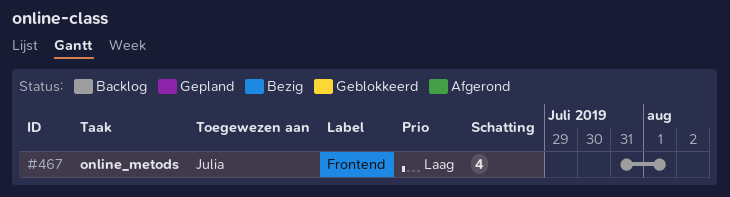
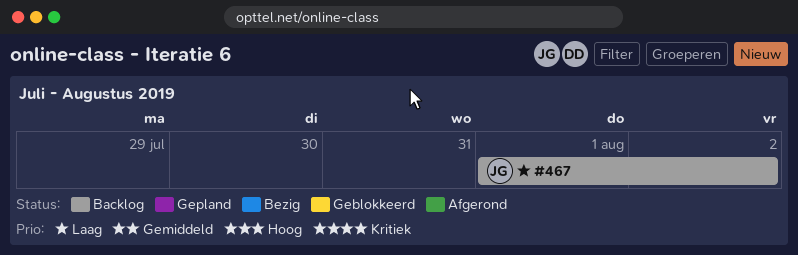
#467, start: Jul 31 -> Aug 1
#467, due: Aug 1 -> Aug 2

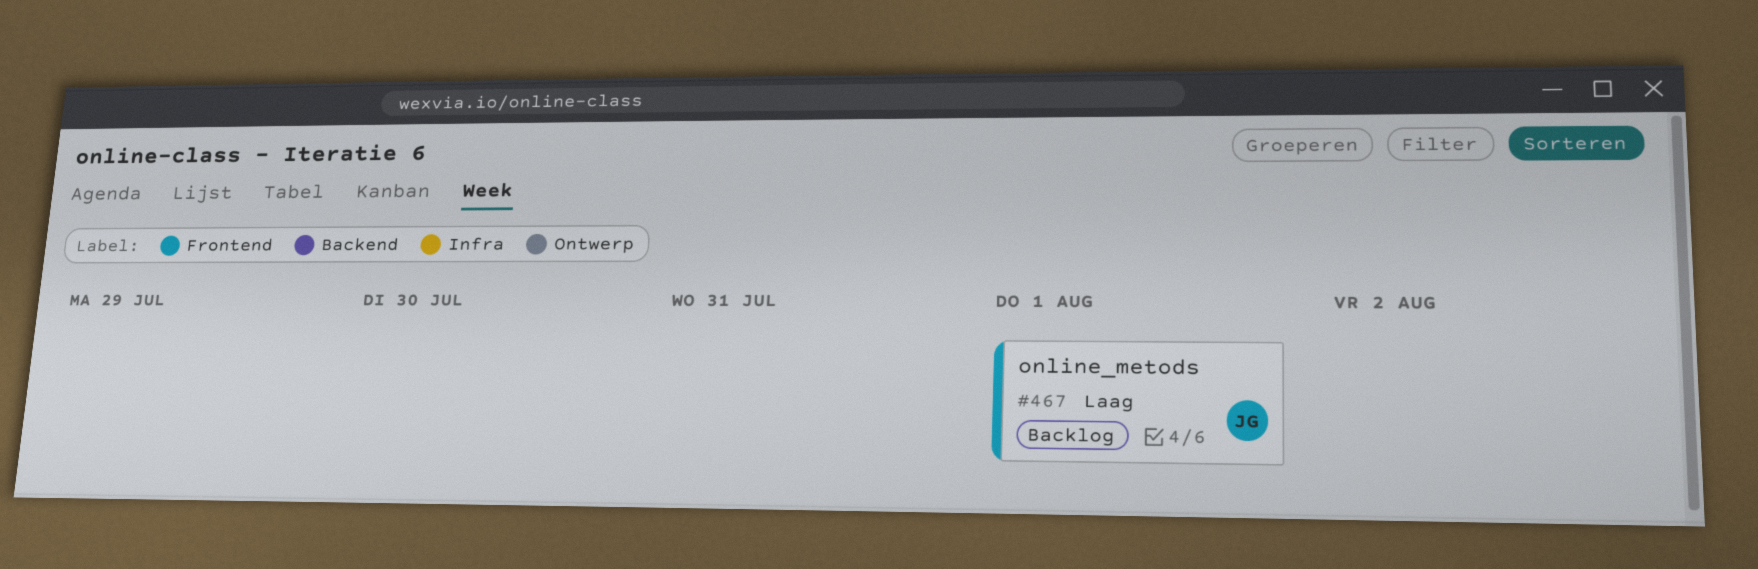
#467, due: Aug 2 -> Aug 1

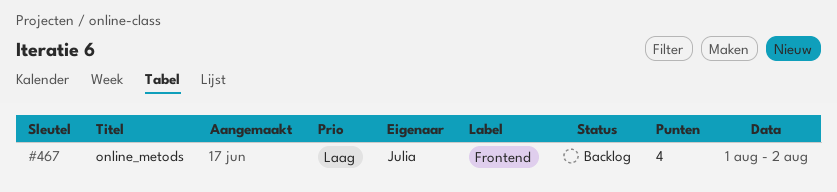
#467, due: Aug 1 -> Aug 2

